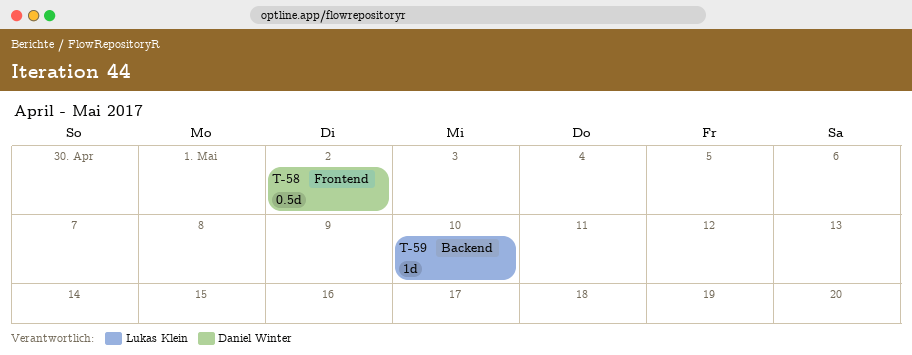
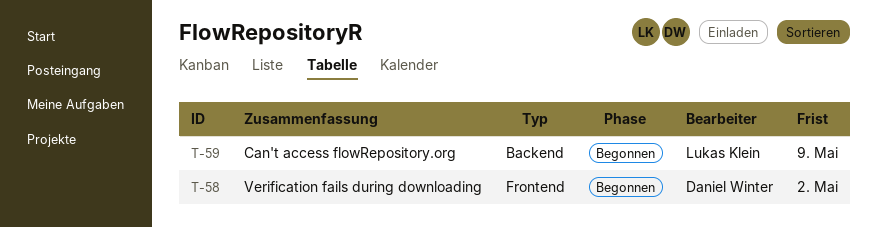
T-59, due: May 10 -> May 9

